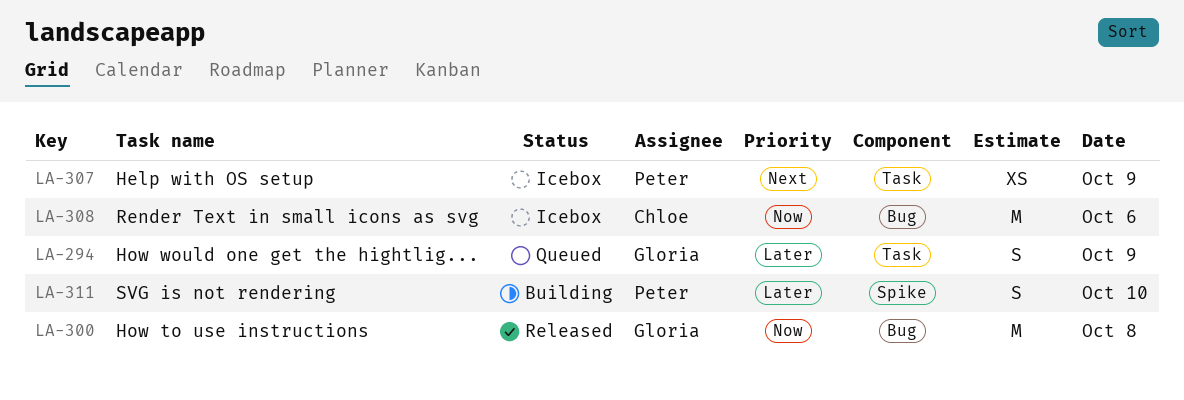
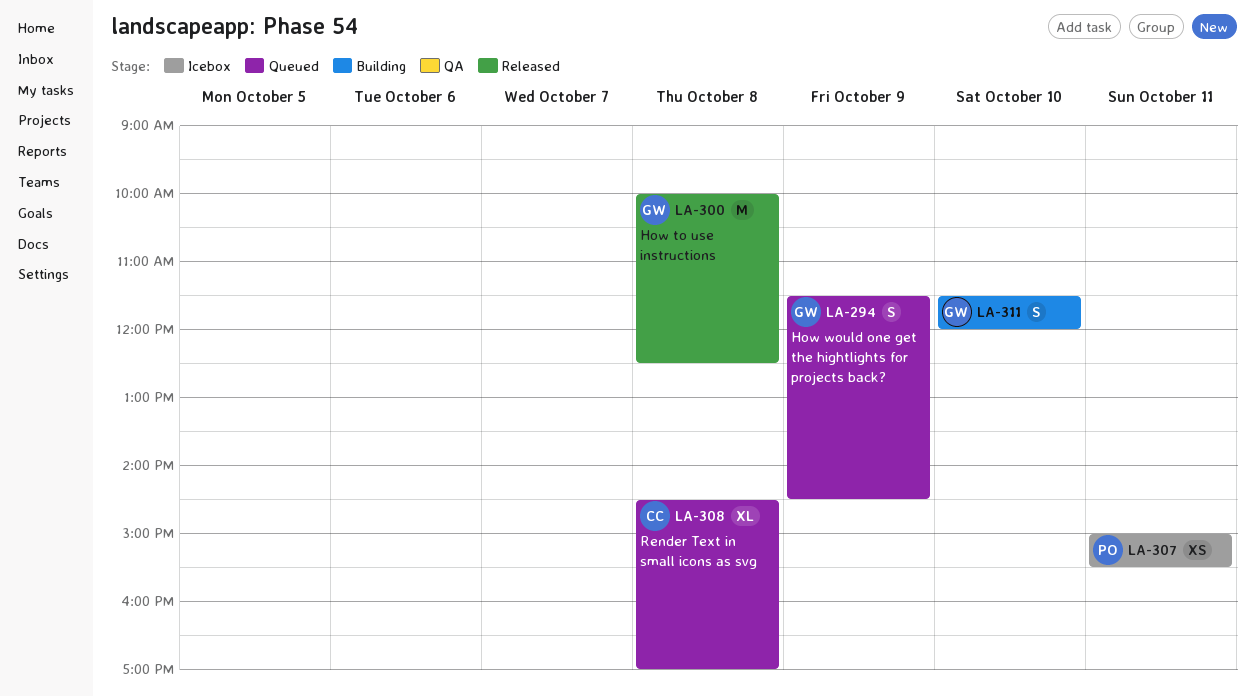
LA-307, day: Oct 9 -> Oct 11
LA-308, status: Icebox -> Queued
LA-308, estimate: M -> XL
LA-308, day: Oct 6 -> Oct 8
LA-311, owner: Peter -> Gloria

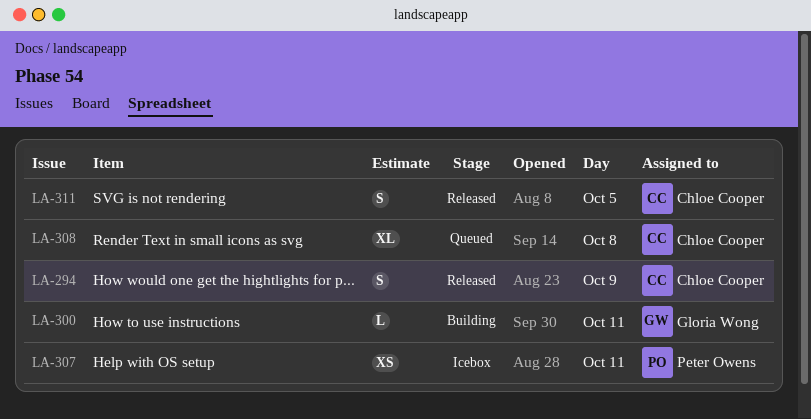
LA-294, status: Queued -> Released
LA-294, owner: Gloria Wong -> Chloe Cooper
LA-300, status: Released -> Building
LA-300, estimate: M -> L
LA-300, day: Oct 8 -> Oct 11
LA-311, status: Building -> Released
LA-311, owner: Gloria Wong -> Chloe Cooper
LA-311, day: Oct 10 -> Oct 5

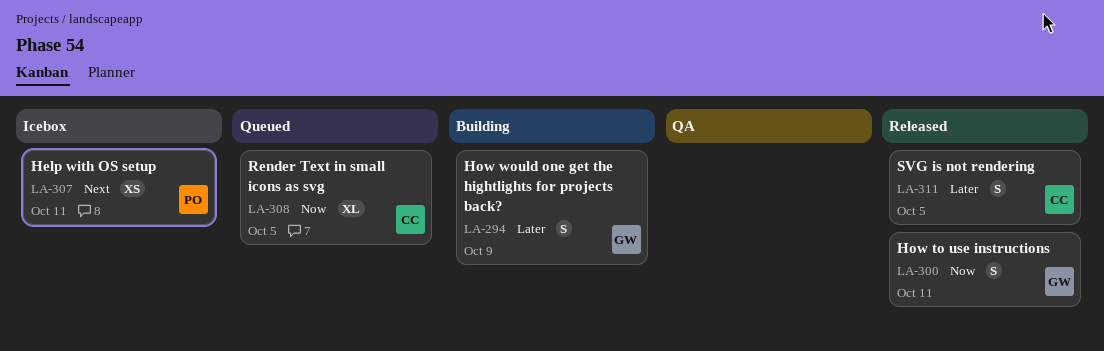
LA-294, status: Released -> Building
LA-294, owner: Chloe Cooper -> Gloria Wong
LA-300, status: Building -> Released
LA-300, estimate: L -> S
LA-308, day: Oct 8 -> Oct 5

